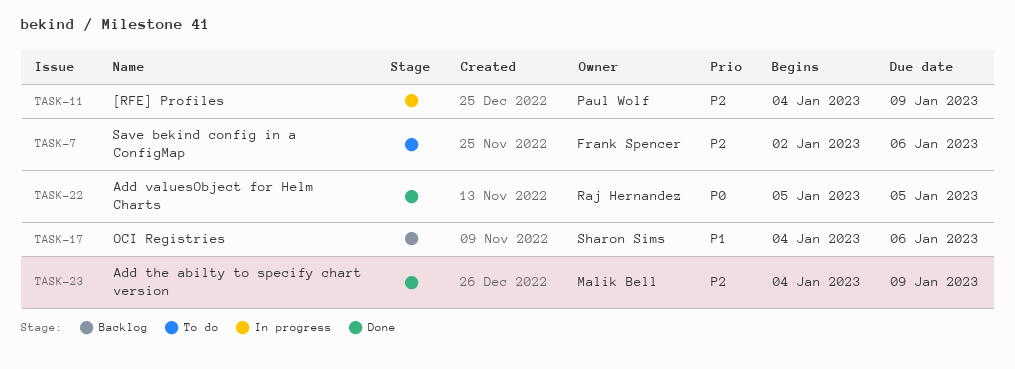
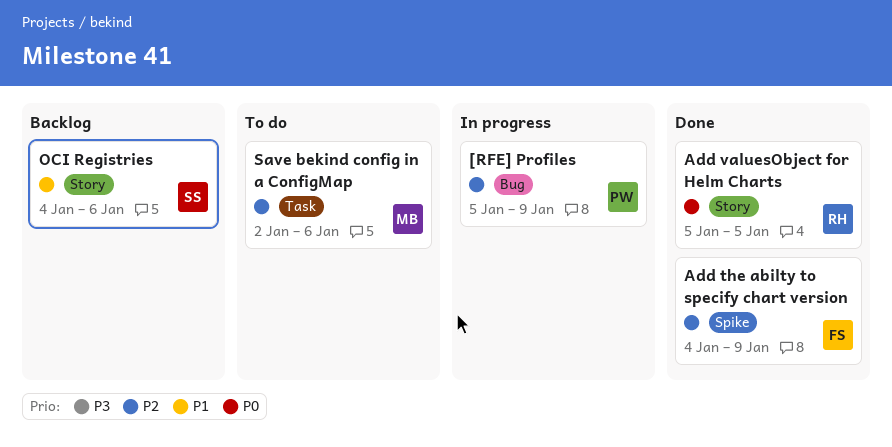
[RFE] Profiles, start: Jan 4 -> Jan 5
Add the abilty to specify chart version, owner: Malik Bell -> Frank Spencer
Save bekind config in a ConfigMap, owner: Frank Spencer -> Malik Bell

